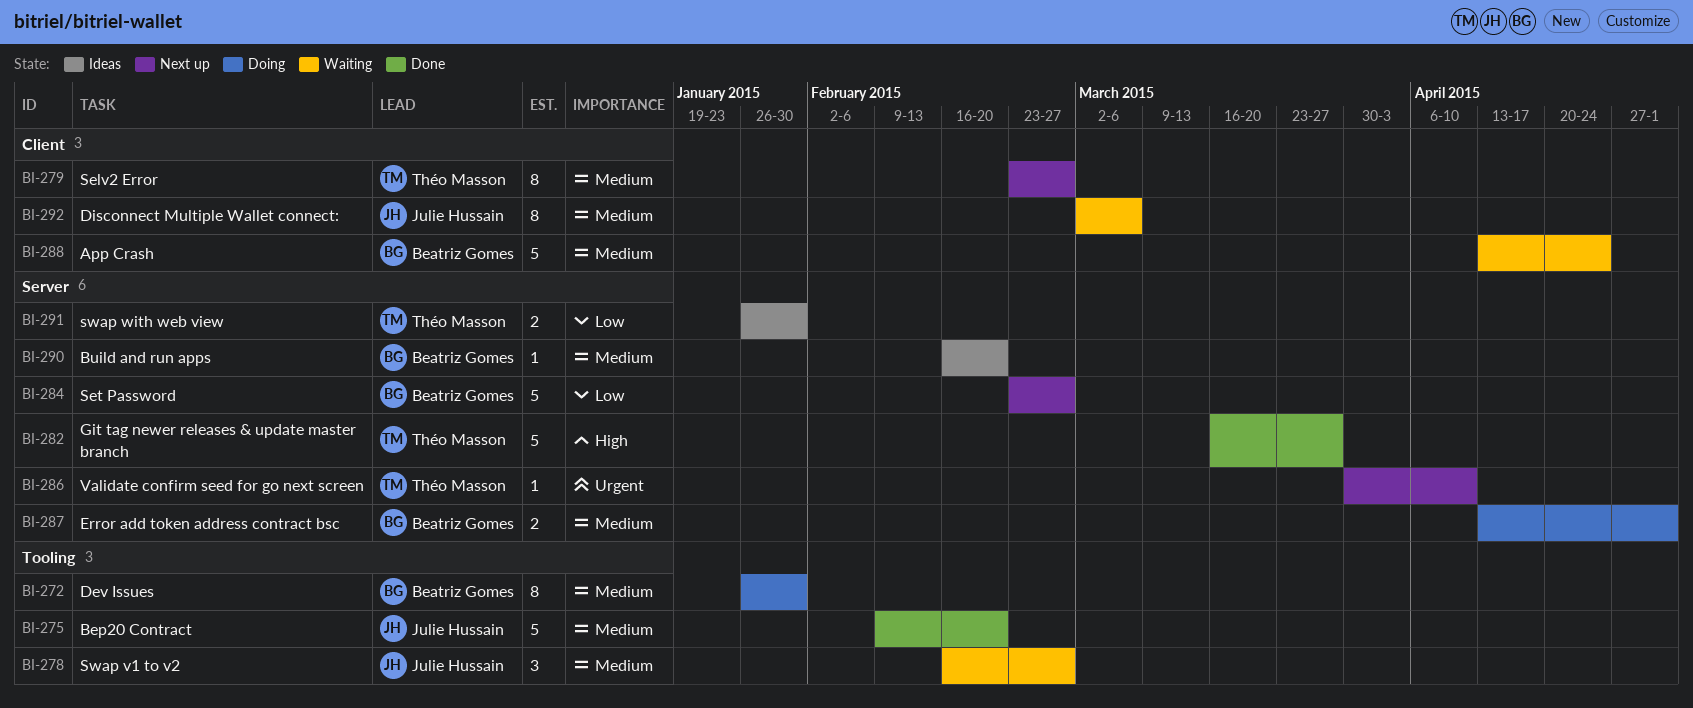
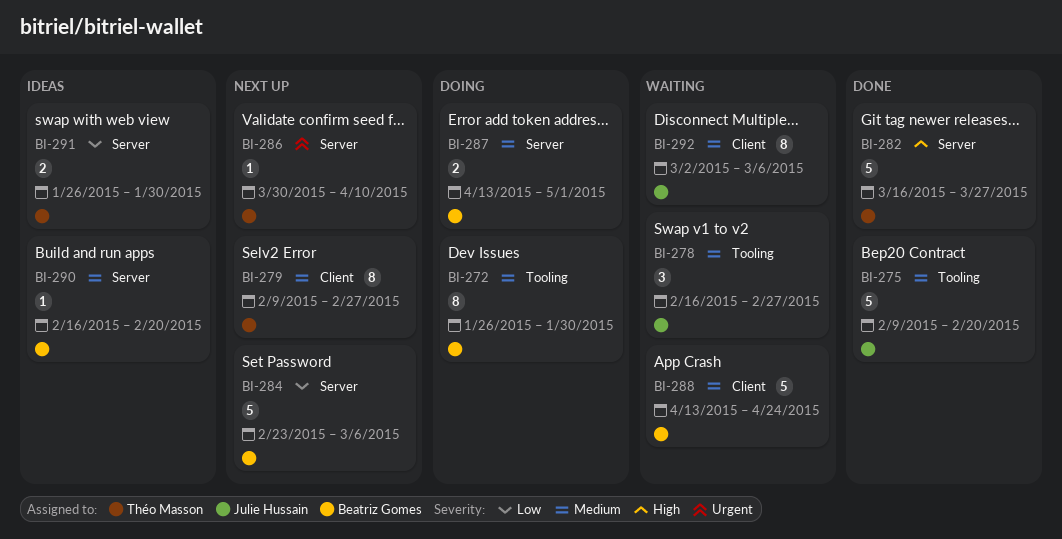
BI-279, start: Feb 23 -> Feb 9
BI-284, due: Feb 27 -> Mar 6

